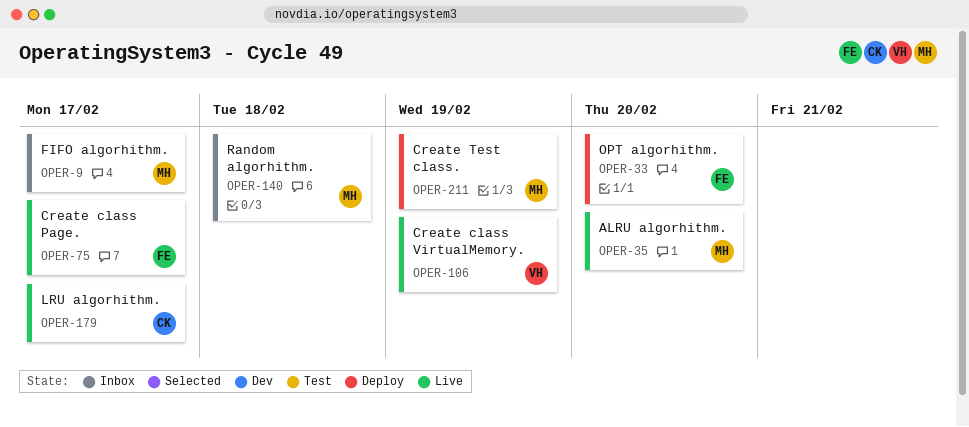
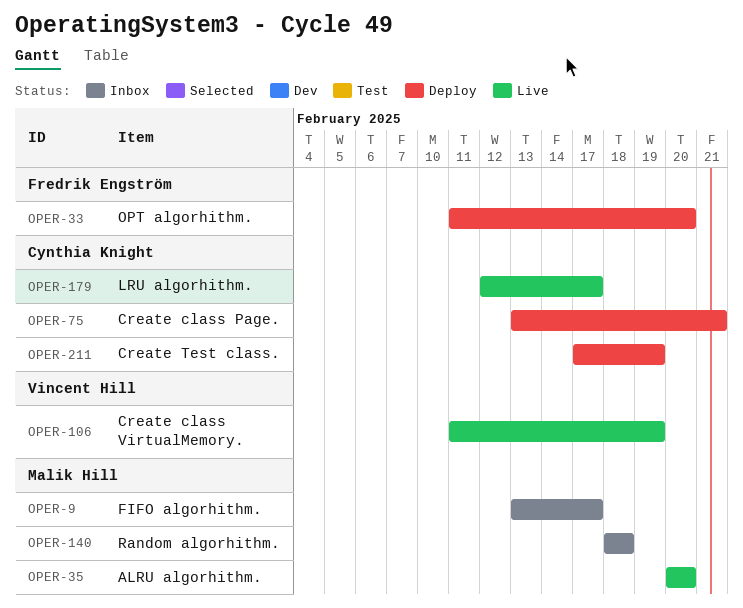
OPER-75, status: Live -> Deploy
OPER-75, owner: Fredrik Engström -> Cynthia Knight
OPER-75, due: Feb 17 -> Feb 21
OPER-211, owner: Malik Hill -> Cynthia Knight

